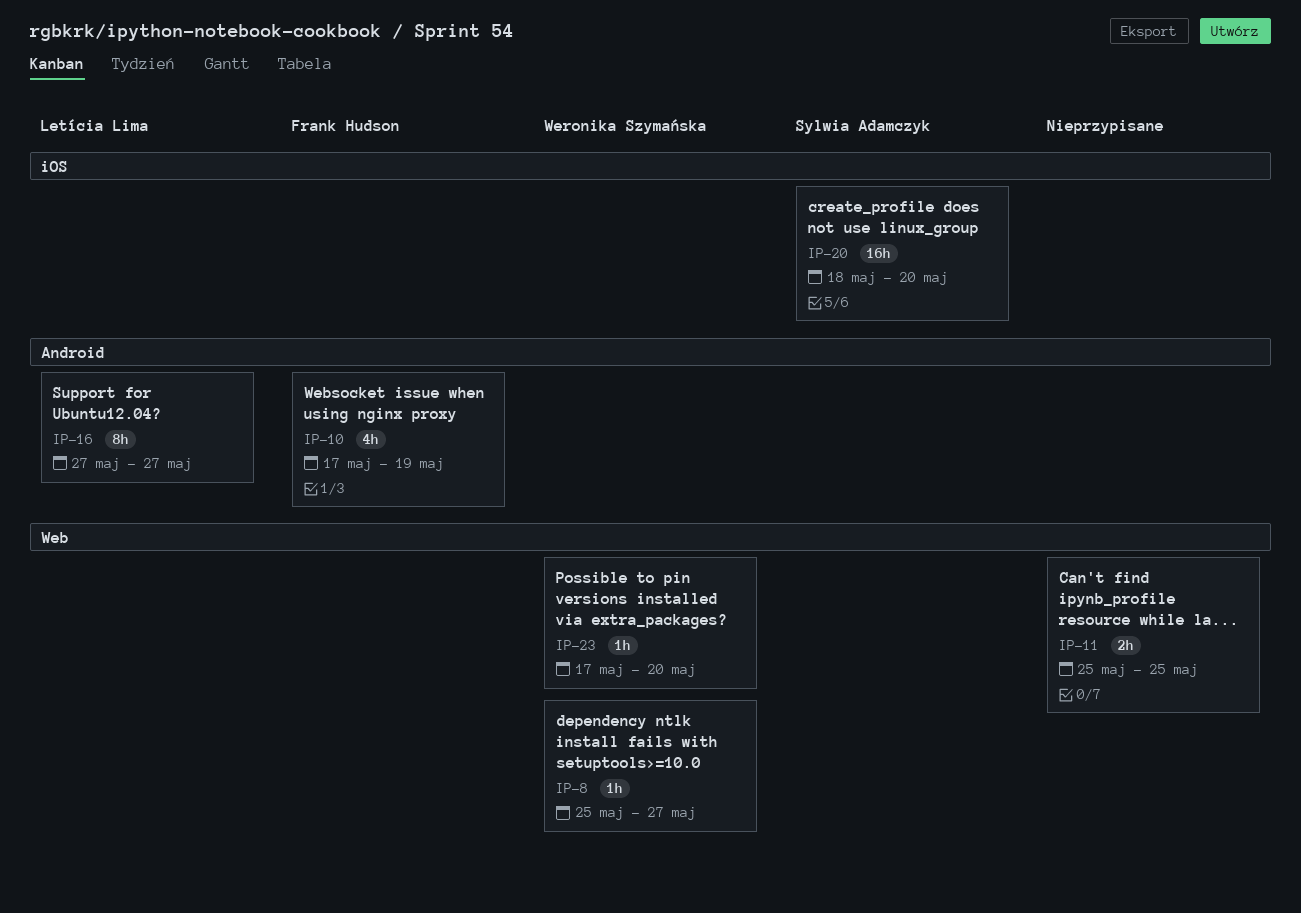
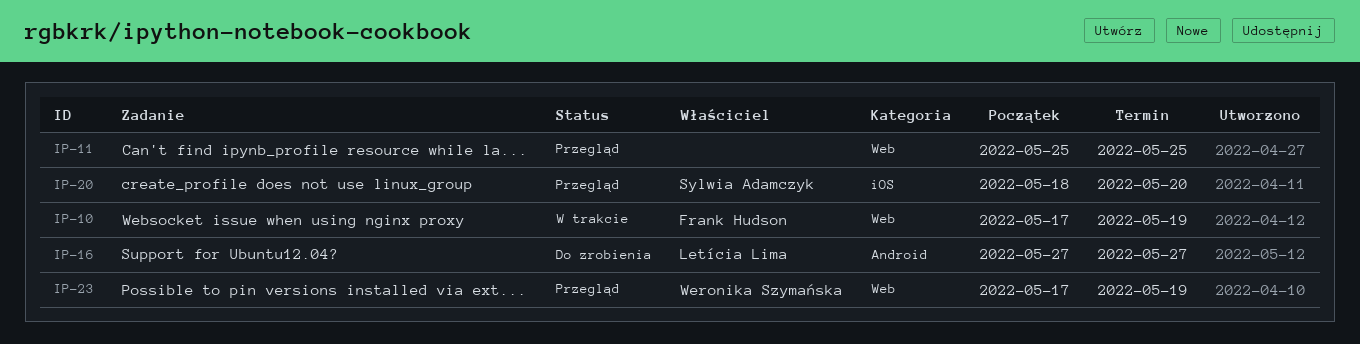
IP-8: present -> none
IP-10, label: Android -> Web
IP-23, due: May 20 -> May 19

